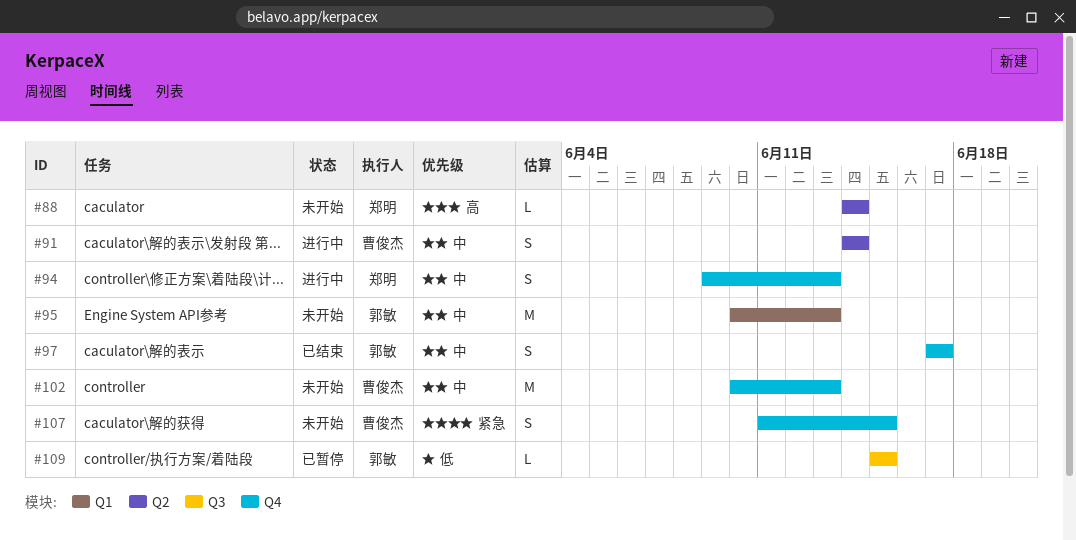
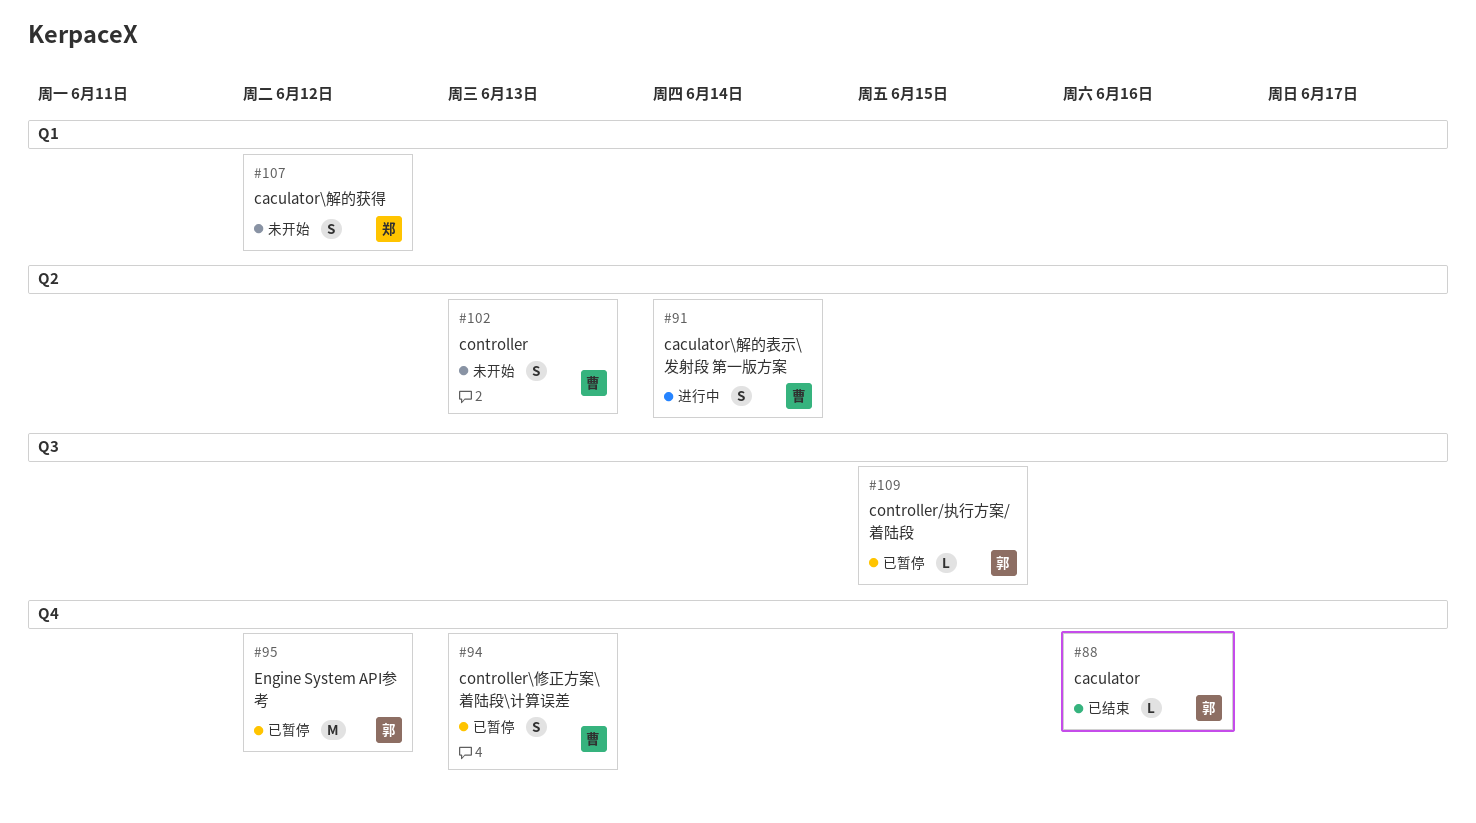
#88, status: 未开始 -> 已结束
#88, owner: 郑明 -> 郭敏
#88, label: Q2 -> Q4
#88, due: Jun 14 -> Jun 16
#94, status: 进行中 -> 已暂停
#94, owner: 郑明 -> 曹俊杰
#95, status: 未开始 -> 已暂停
#95, label: Q1 -> Q4
#95, due: Jun 13 -> Jun 12
#97: present -> none
#102, label: Q4 -> Q2
#102, estimate: M -> S
#107, owner: 曹俊杰 -> 郑明
#107, label: Q4 -> Q1
#107, due: Jun 15 -> Jun 12

